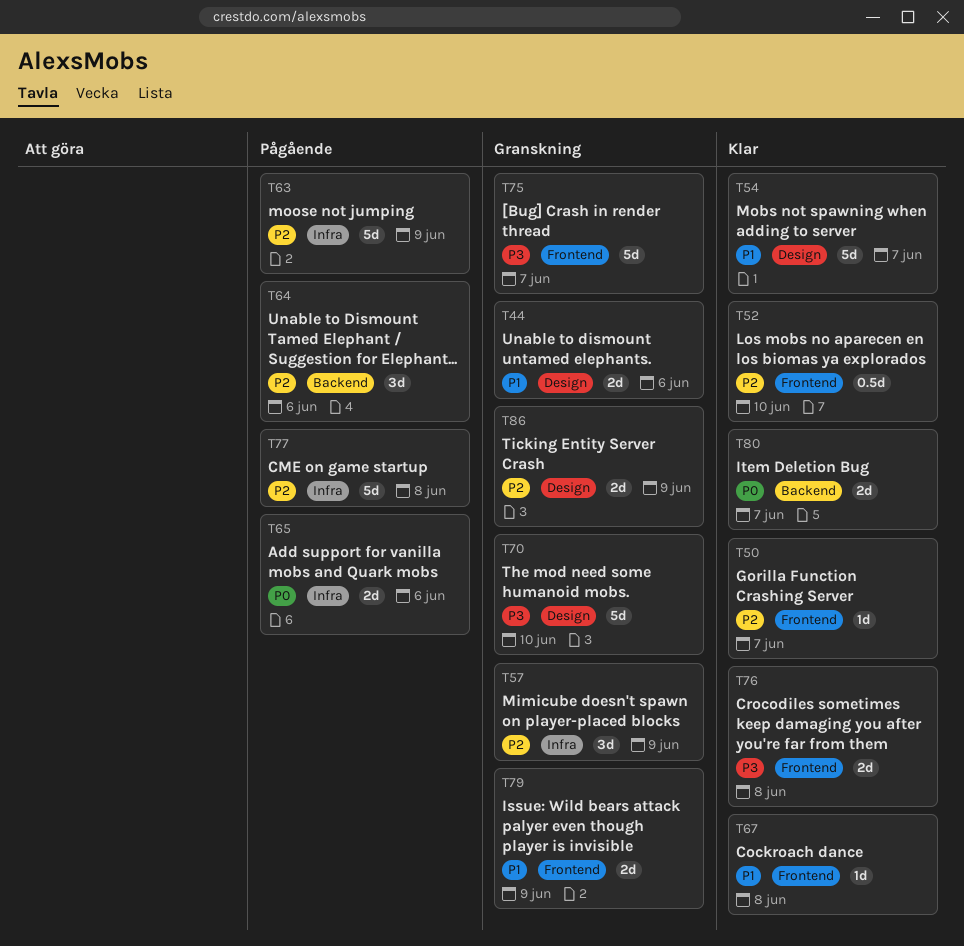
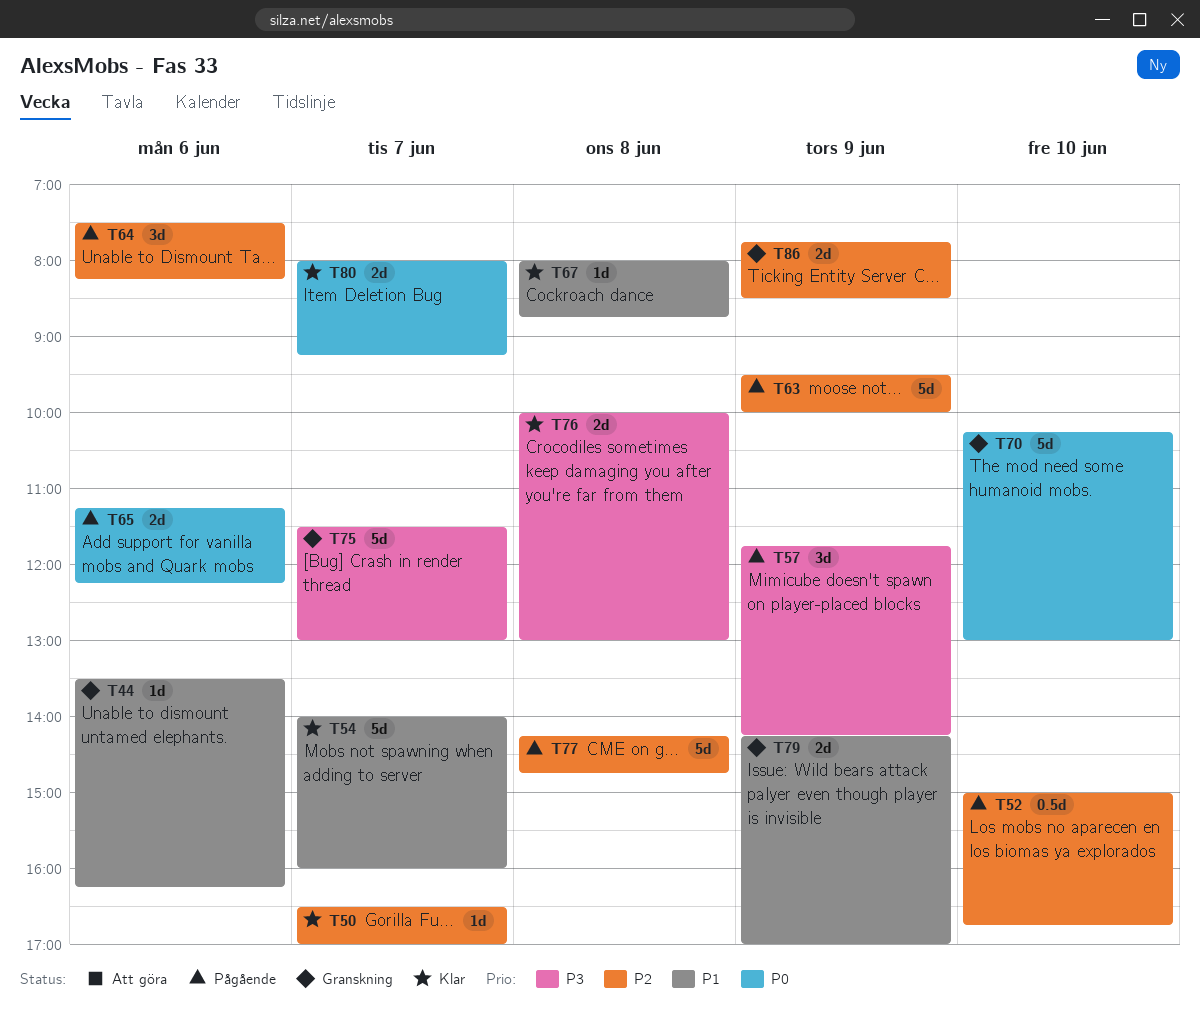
T44, estimate: 2d -> 1d
T52, status: Klar -> Pågående
T57, status: Granskning -> Pågående
T57, priority: P2 -> P3
T70, priority: P3 -> P0

